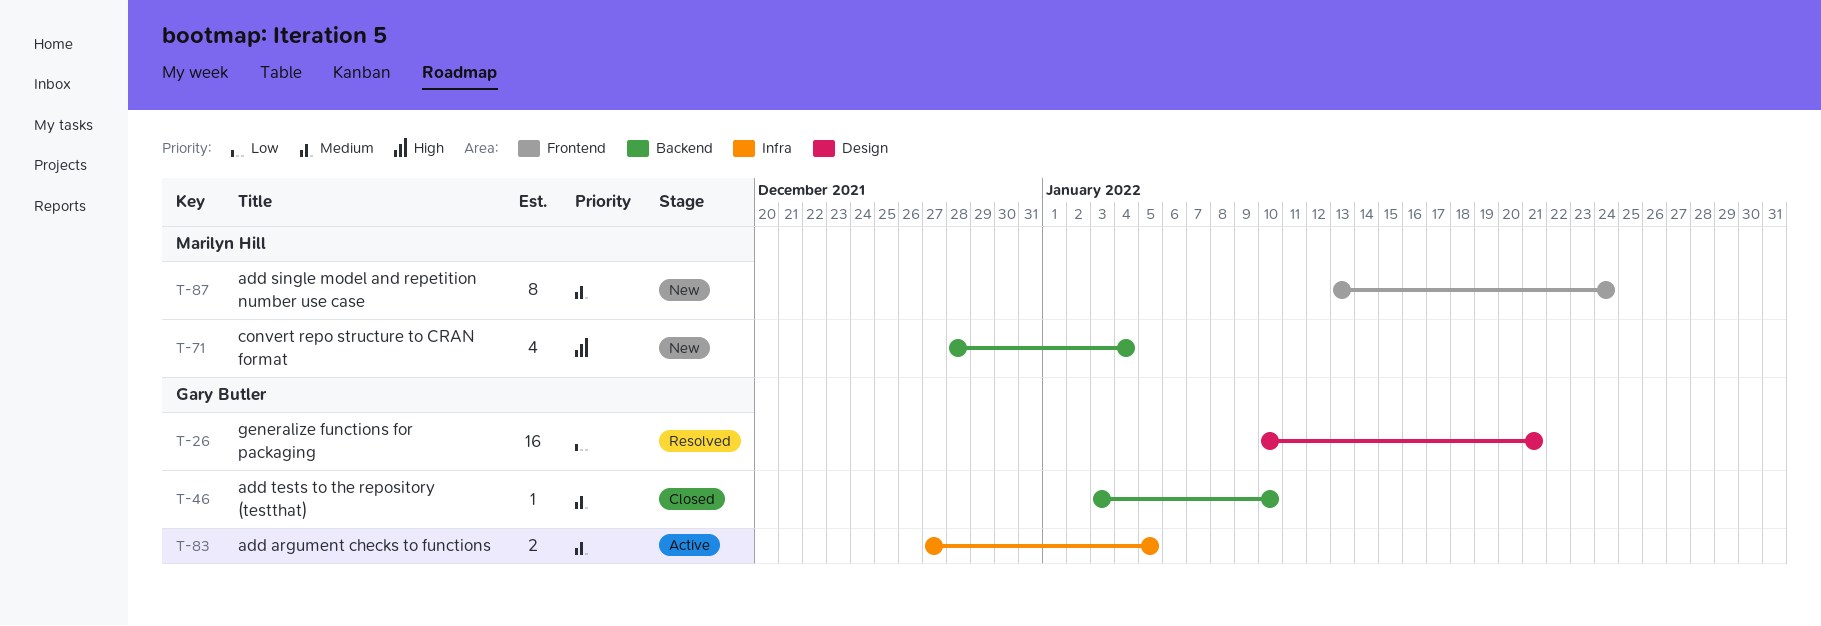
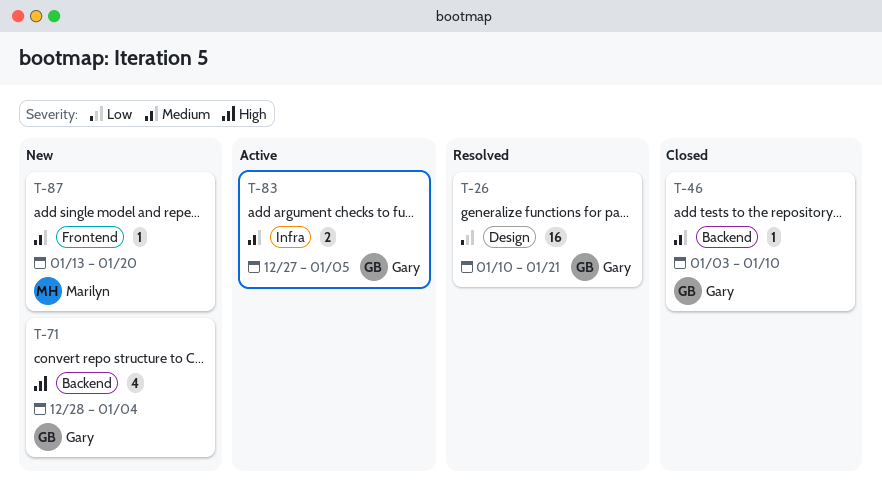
T-71, owner: Marilyn Hill -> Gary Butler
T-87, estimate: 8 -> 1
T-87, due: Jan 24 -> Jan 20

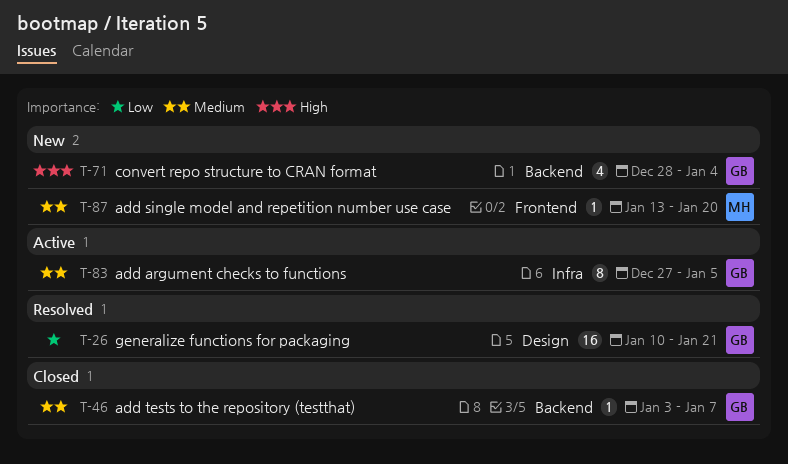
T-46, due: Jan 10 -> Jan 7
T-83, estimate: 2 -> 8

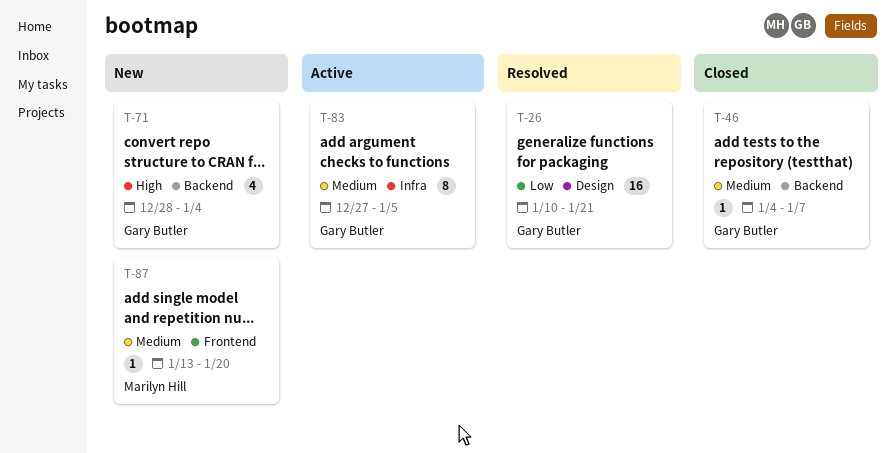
T-46, start: Jan 3 -> Jan 4

